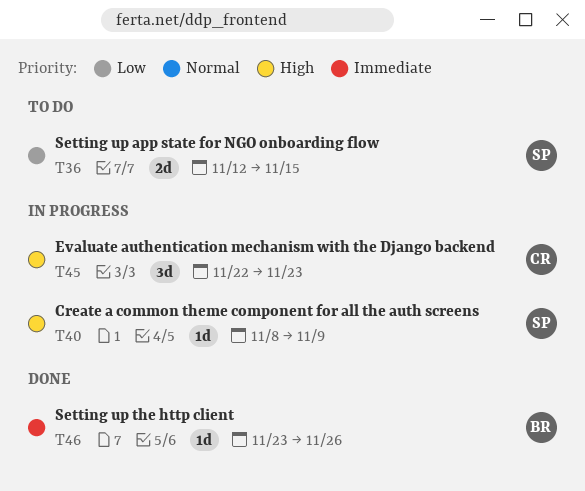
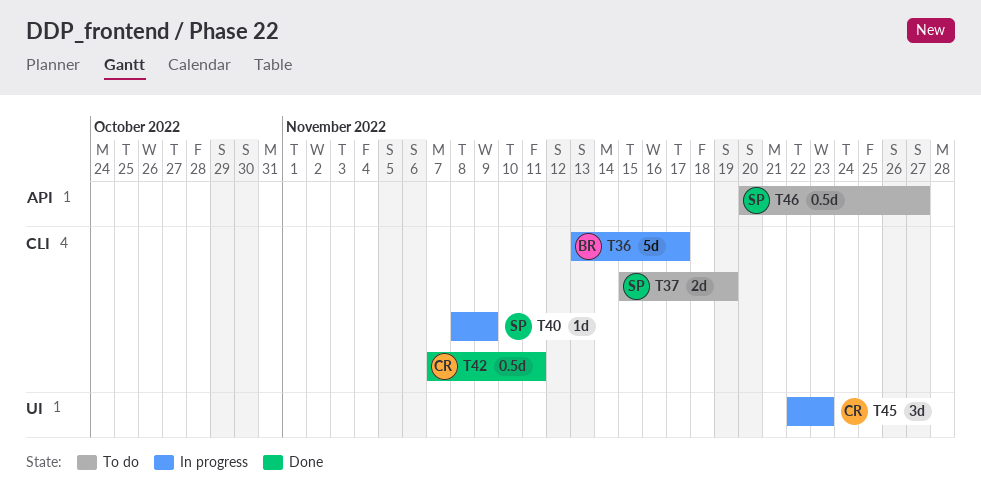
T36, status: To do -> In progress
T36, owner: SP -> BR
T36, estimate: 2d -> 5d
T36, start: Nov 12 -> Nov 13
T36, due: Nov 15 -> Nov 17
T37: none -> present
T42: none -> present
T46, status: Done -> To do
T46, owner: BR -> SP
T46, estimate: 1d -> 0.5d
T46, start: Nov 23 -> Nov 20
T46, due: Nov 26 -> Nov 27

